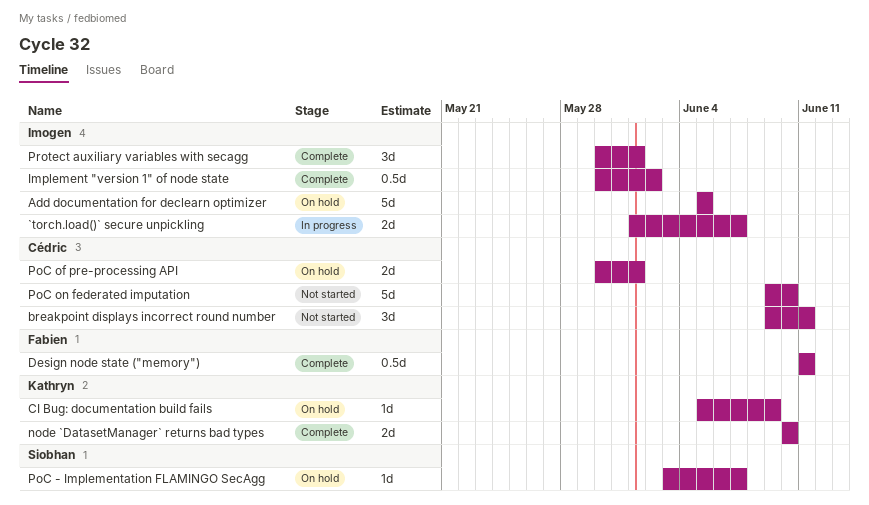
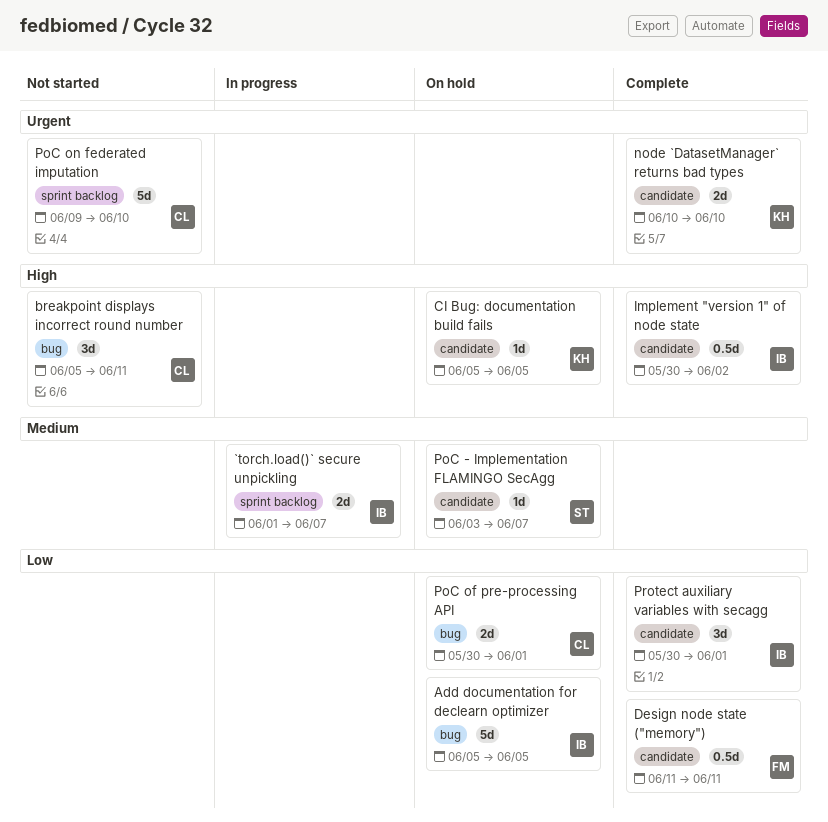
breakpoint displays incorrect round number, start: Jun 9 -> Jun 5
CI Bug: documentation build fails, due: Jun 9 -> Jun 5

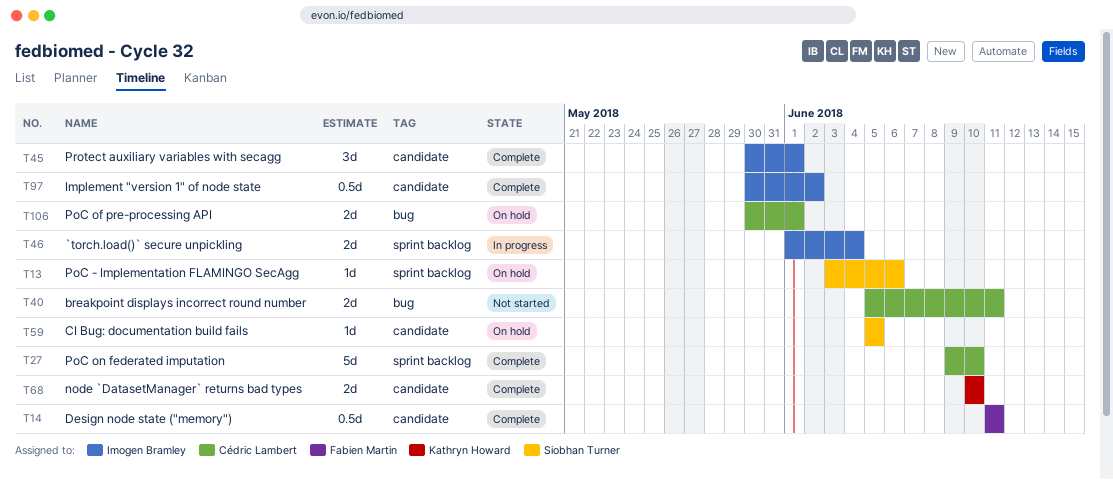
`torch.load()` secure unpickling, due: Jun 7 -> Jun 4
Add documentation for declearn optimizer: present -> none
breakpoint displays incorrect round number, estimate: 3d -> 2d
CI Bug: documentation build fails, owner: Kathryn Howard -> Siobhan Turner
PoC - Implementation FLAMINGO SecAgg, label: candidate -> sprint backlog
PoC - Implementation FLAMINGO SecAgg, due: Jun 7 -> Jun 6
PoC on federated imputation, status: Not started -> Complete

